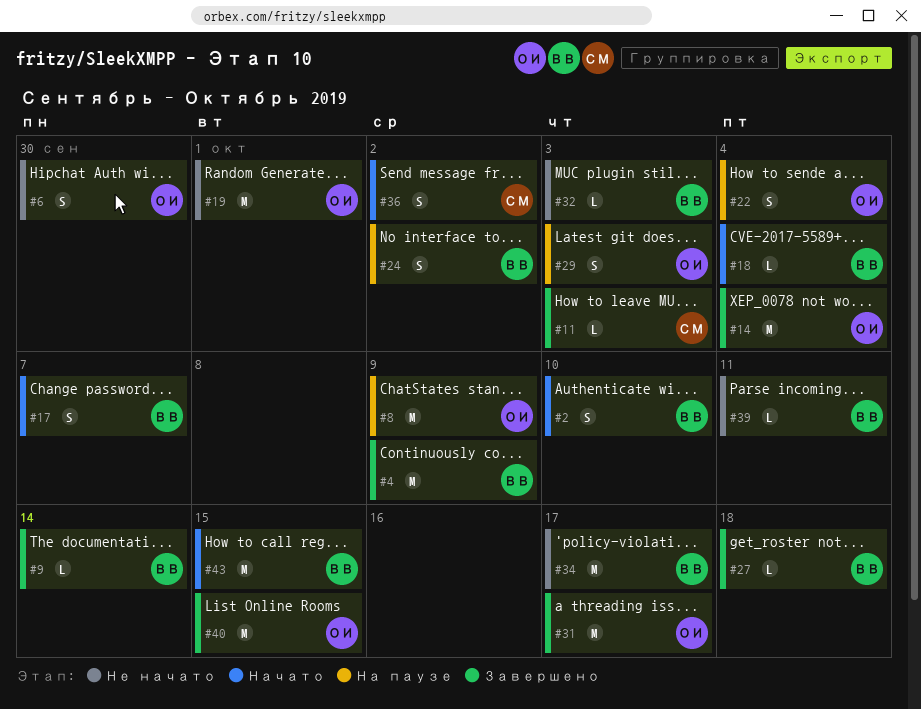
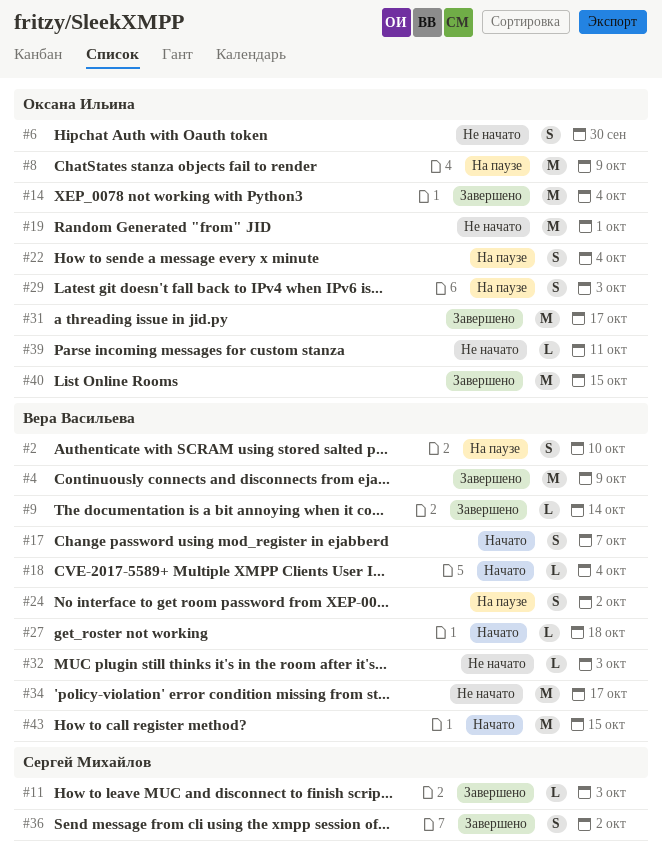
#2, status: Начато -> На паузе
#27, status: Завершено -> Начато
#36, status: Начато -> Завершено
#39, owner: Вера Васильева -> Оксана Ильина

